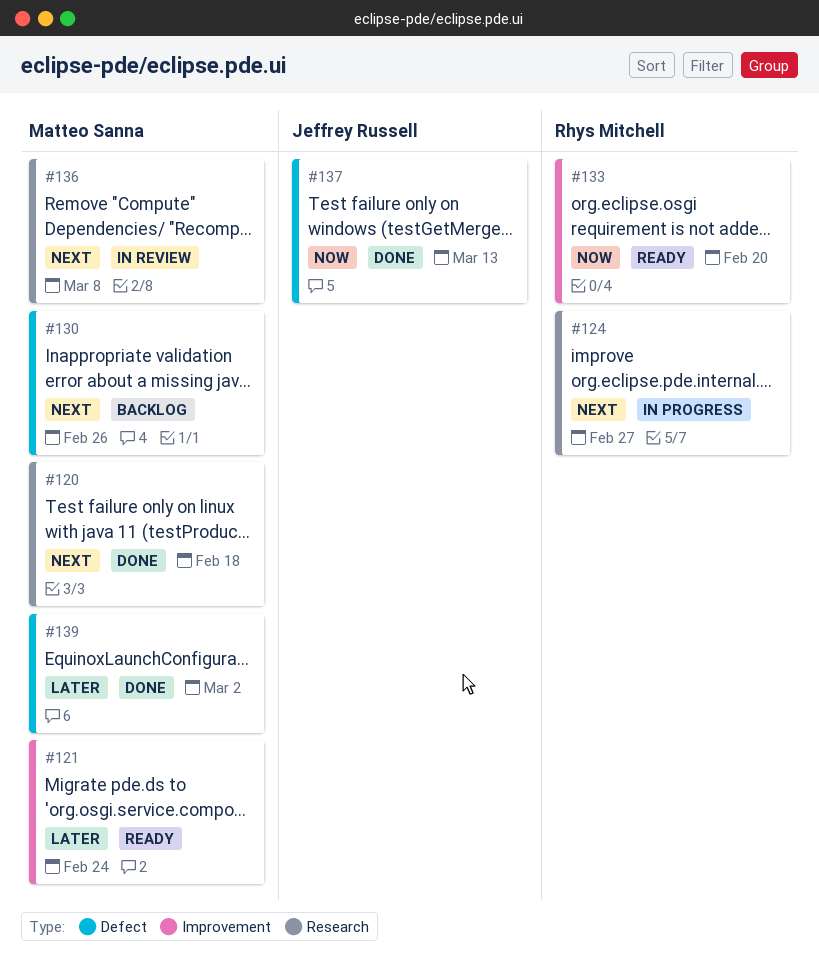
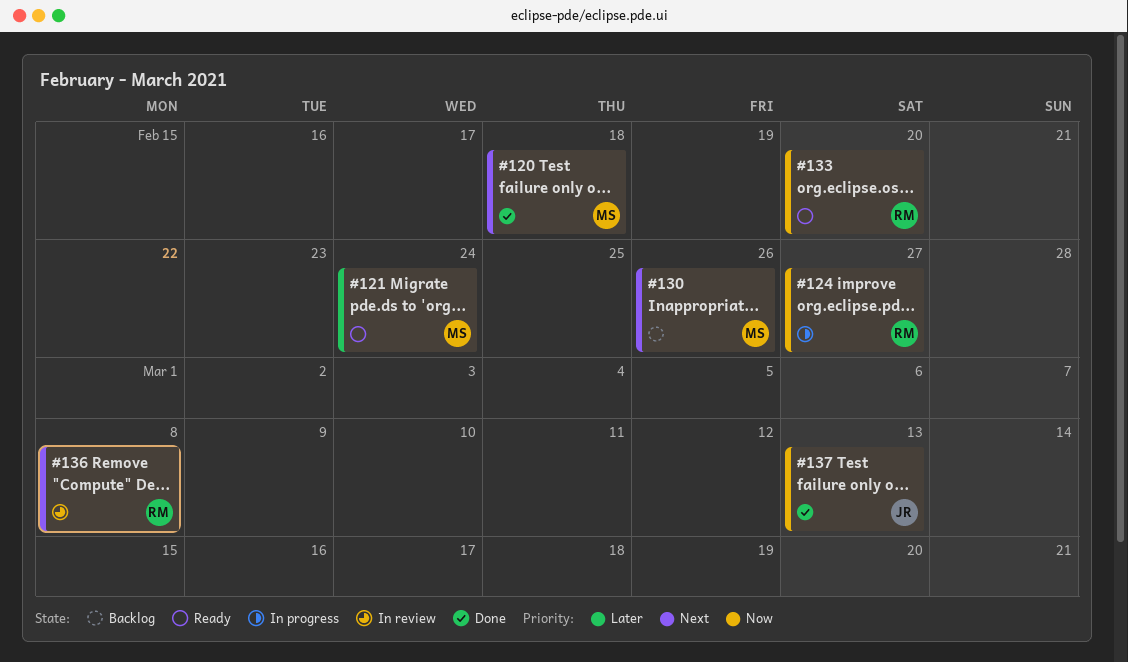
#124, priority: Next -> Now
#136, owner: Matteo Sanna -> Rhys Mitchell
#139: present -> none

